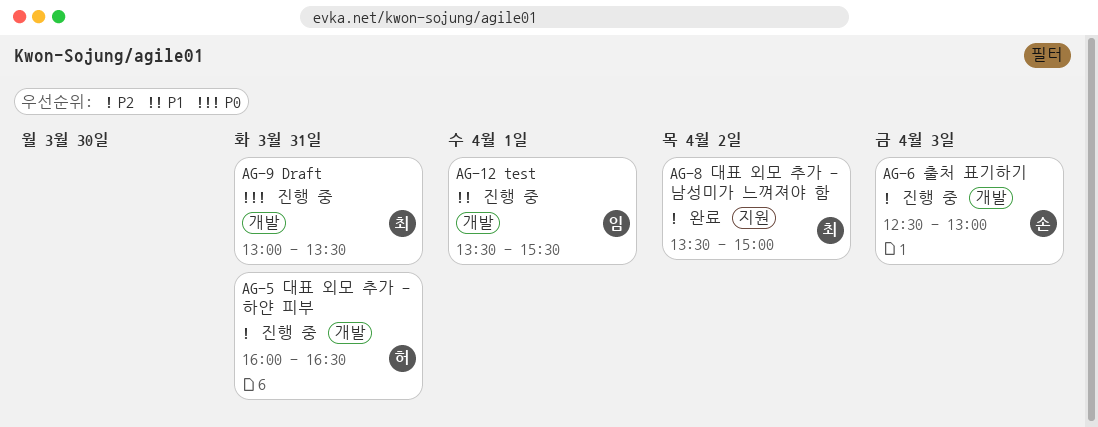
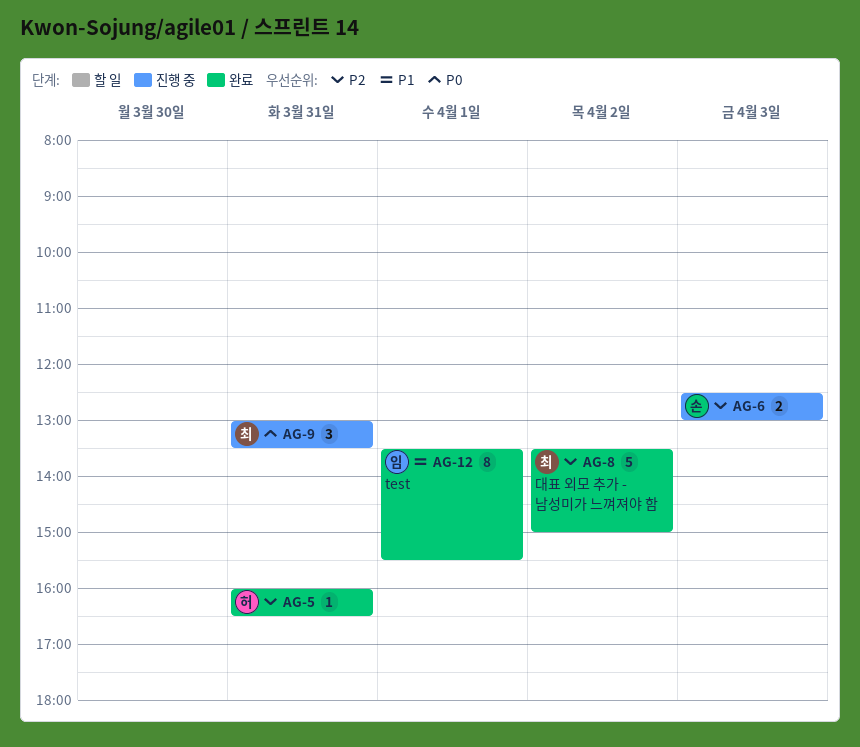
AG-5, status: 진행 중 -> 완료
AG-12, status: 진행 중 -> 완료

